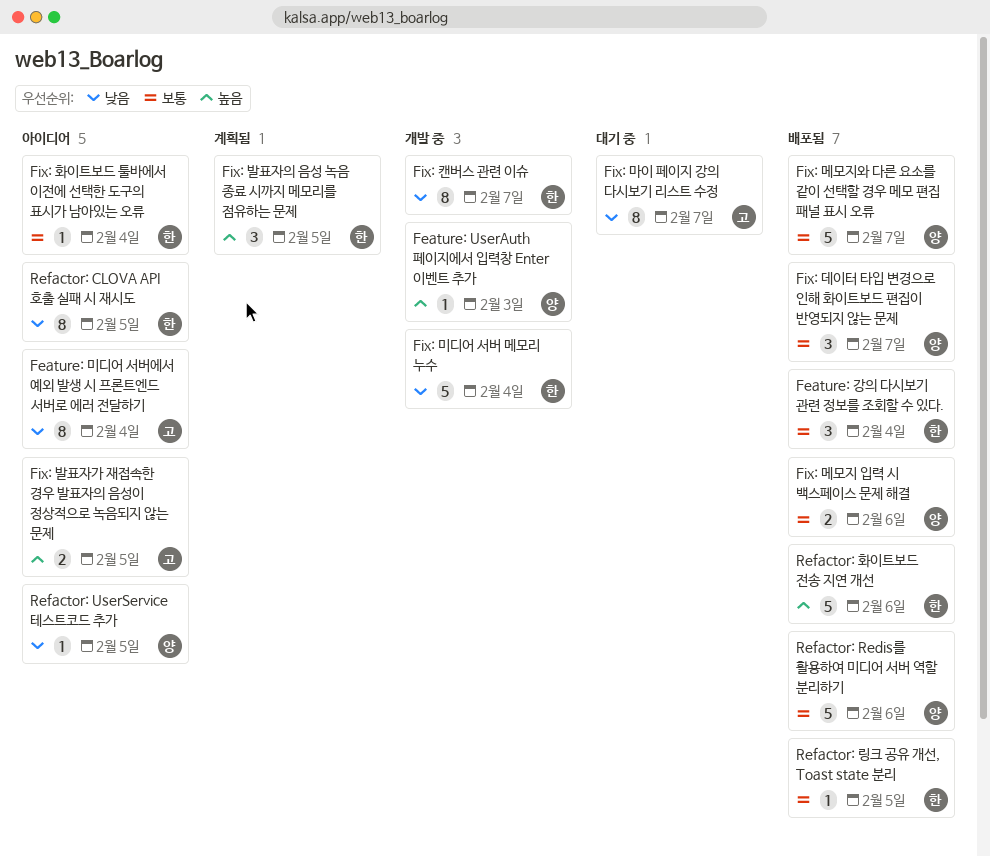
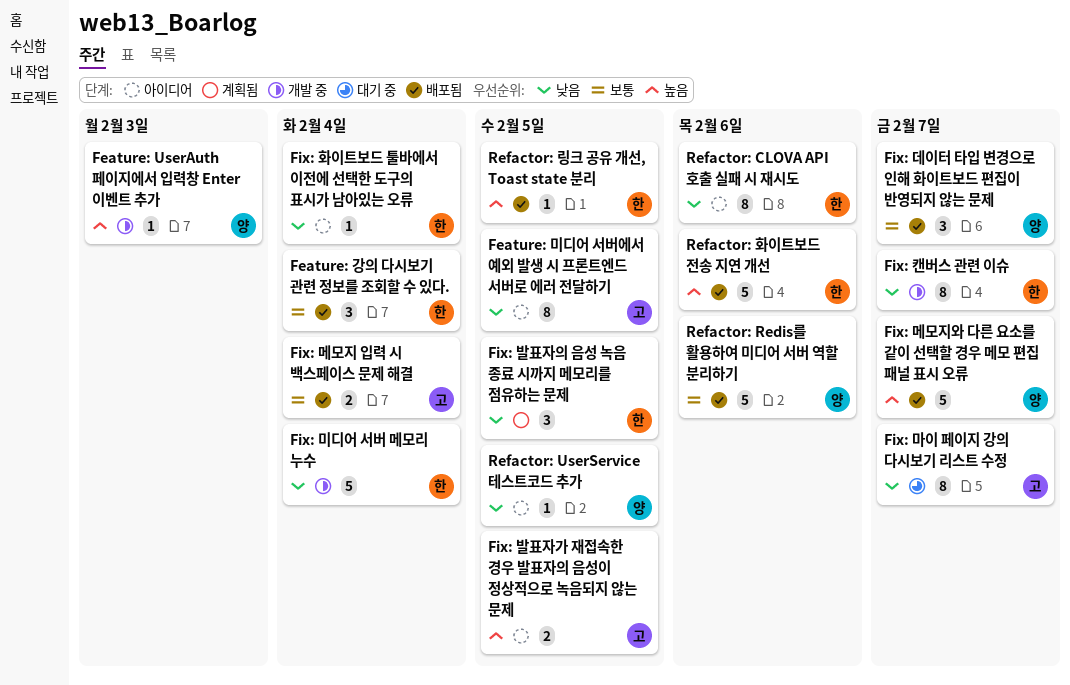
Feature: 미디어 서버에서 예외 발생 시 프론트엔드 서버로 에러 전달하기, due: Feb 4 -> Feb 5
Fix: 메모지 입력 시 백스페이스 문제 해결, owner: 양 -> 고
Fix: 메모지 입력 시 백스페이스 문제 해결, due: Feb 6 -> Feb 4
Fix: 메모지와 다른 요소를 같이 선택할 경우 메모 편집 패널 표시 오류, priority: 보통 -> 높음
Fix: 발표자의 음성 녹음 종료 시까지 메모리를 점유하는 문제, priority: 높음 -> 낮음
Fix: 화이트보드 툴바에서 이전에 선택한 도구의 표시가 남아있는 오류, priority: 보통 -> 낮음
Refactor: CLOVA API 호출 실패 시 재시도, due: Feb 5 -> Feb 6
Refactor: 링크 공유 개선, Toast state 분리, priority: 보통 -> 높음

